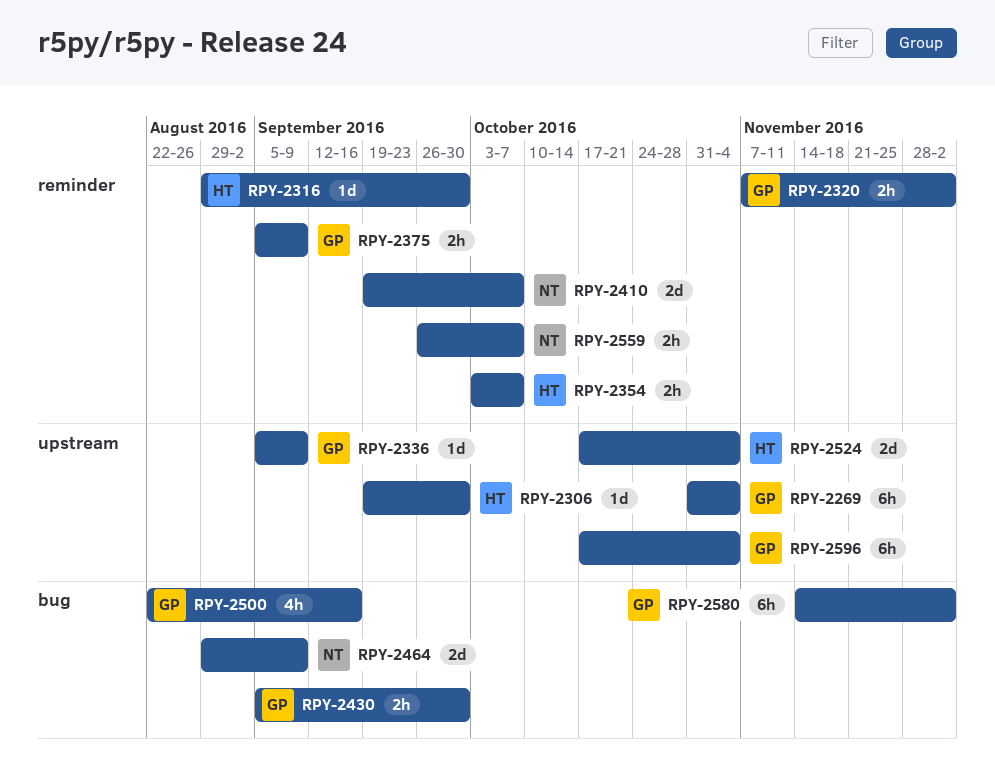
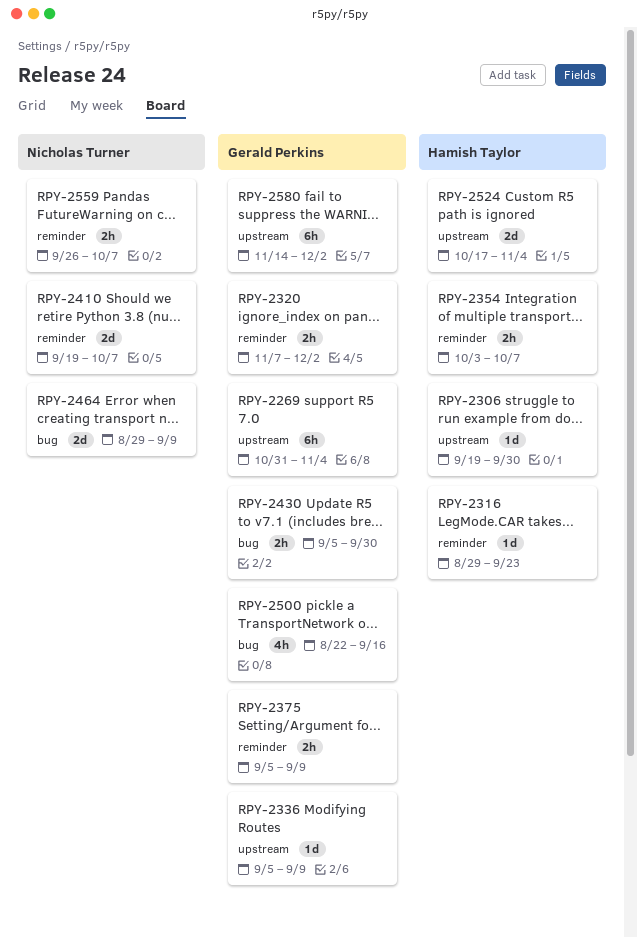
RPY-2316, due: Sep 30 -> Sep 23
RPY-2580, label: bug -> upstream
RPY-2596: present -> none

